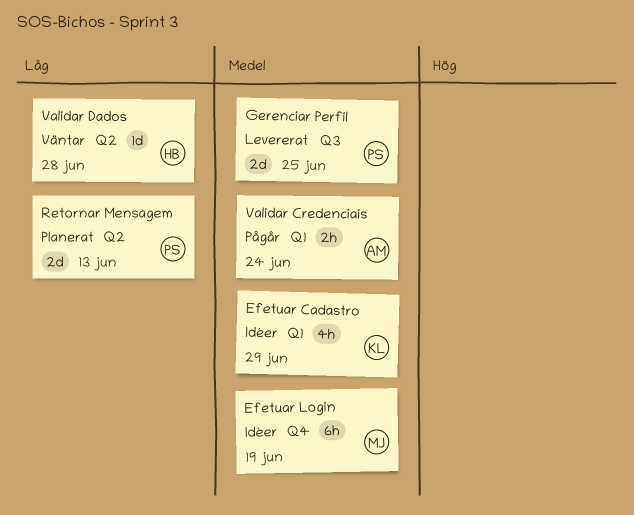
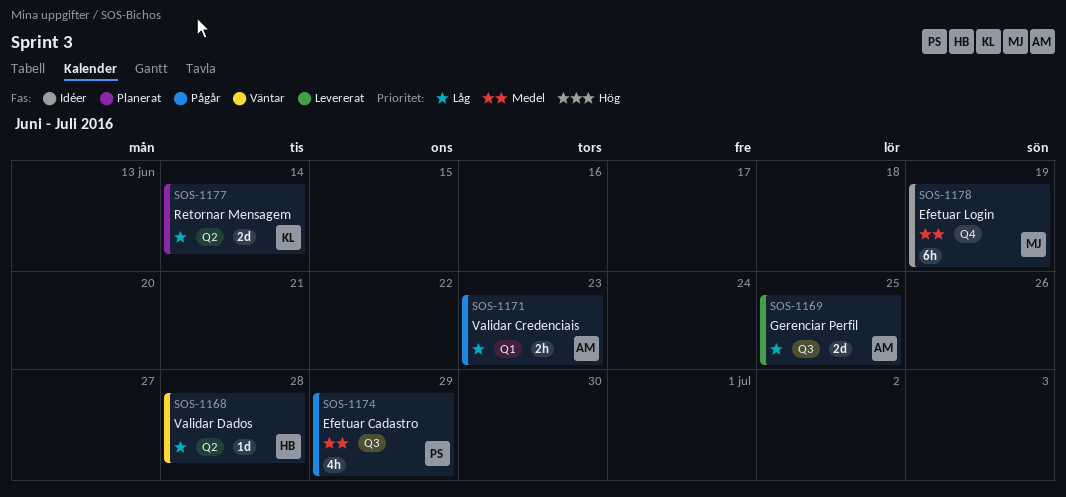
Efetuar Cadastro, status: Idéer -> Pågår
Efetuar Cadastro, owner: KL -> PS
Efetuar Cadastro, label: Q1 -> Q3
Gerenciar Perfil, owner: PS -> AM
Gerenciar Perfil, priority: Medel -> Låg
Retornar Mensagem, owner: PS -> KL
Retornar Mensagem, due: Jun 13 -> Jun 14
Validar Credenciais, priority: Medel -> Låg
Validar Credenciais, due: Jun 24 -> Jun 23

